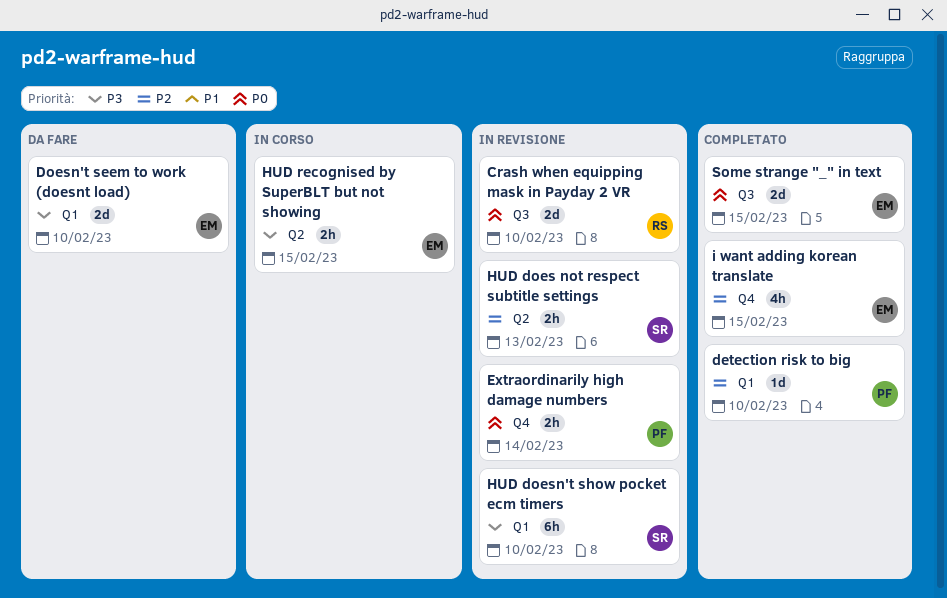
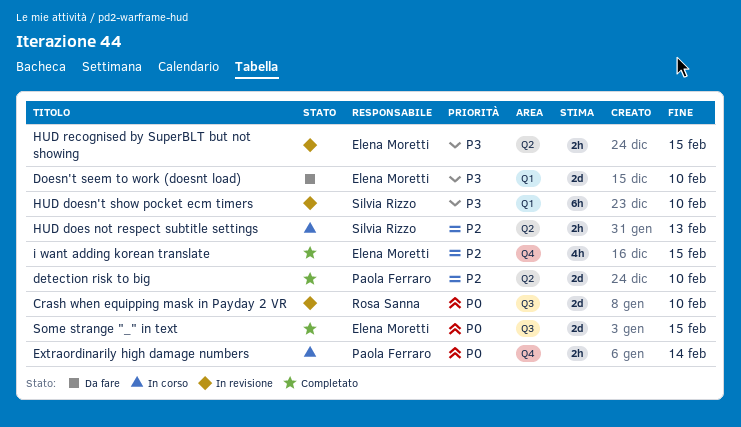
detection risk to big, label: Q1 -> Q2
detection risk to big, estimate: 1d -> 2d
Extraordinarily high damage numbers, status: In revisione -> In corso
HUD does not respect subtitle settings, status: In revisione -> In corso
HUD recognised by SuperBLT but not showing, status: In corso -> In revisione

